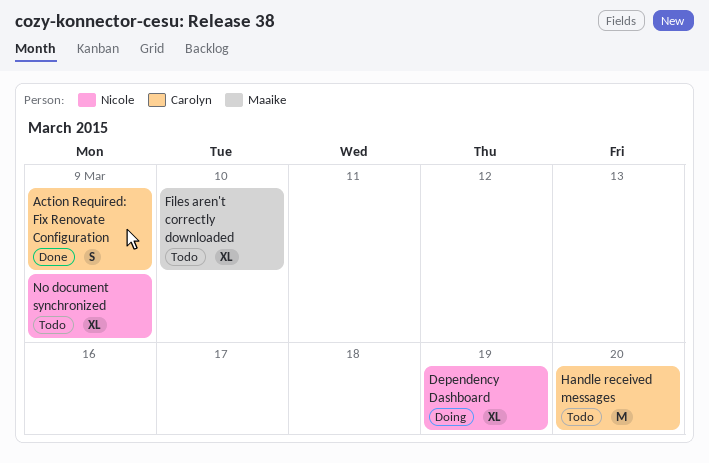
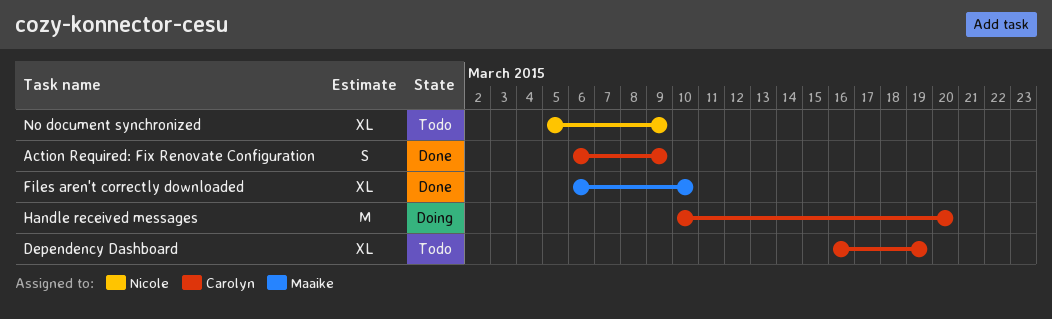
Dependency Dashboard, status: Doing -> Todo
Dependency Dashboard, owner: Nicole -> Carolyn
Files aren't correctly downloaded, status: Todo -> Done
Handle received messages, status: Todo -> Doing

